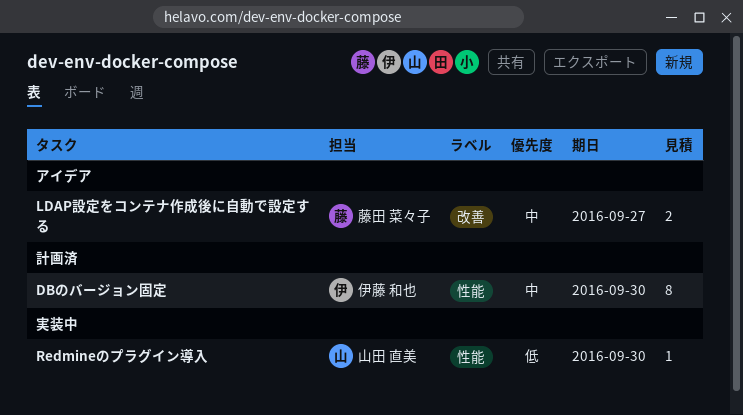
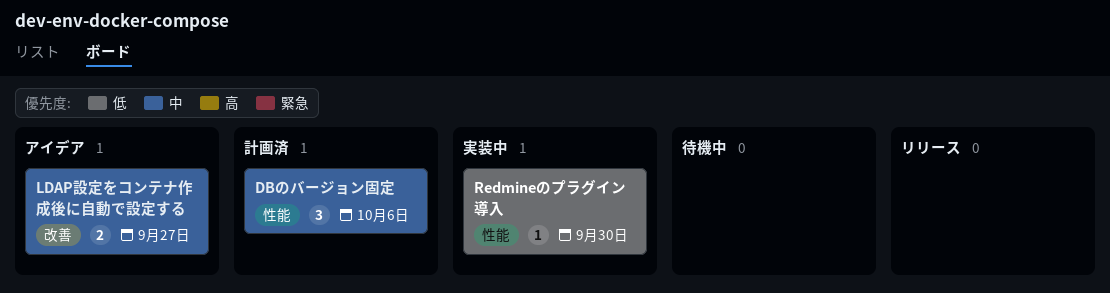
DBのバージョン固定, estimate: 8 -> 3
DBのバージョン固定, due: Sep 30 -> Oct 6

